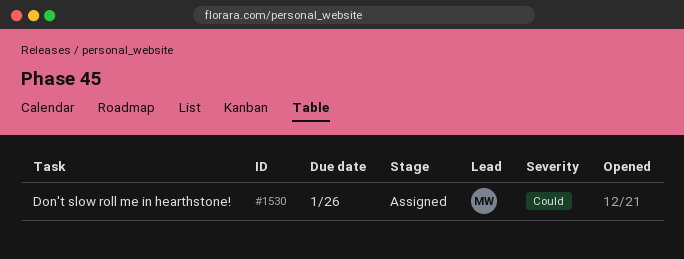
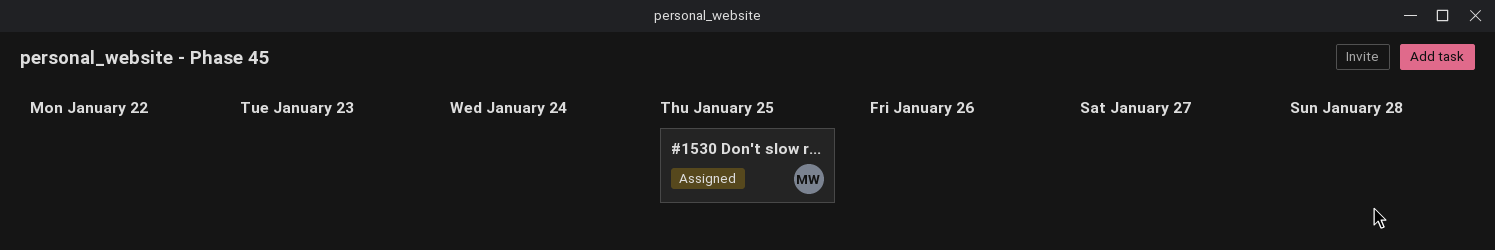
#1530, due: Jan 26 -> Jan 25

